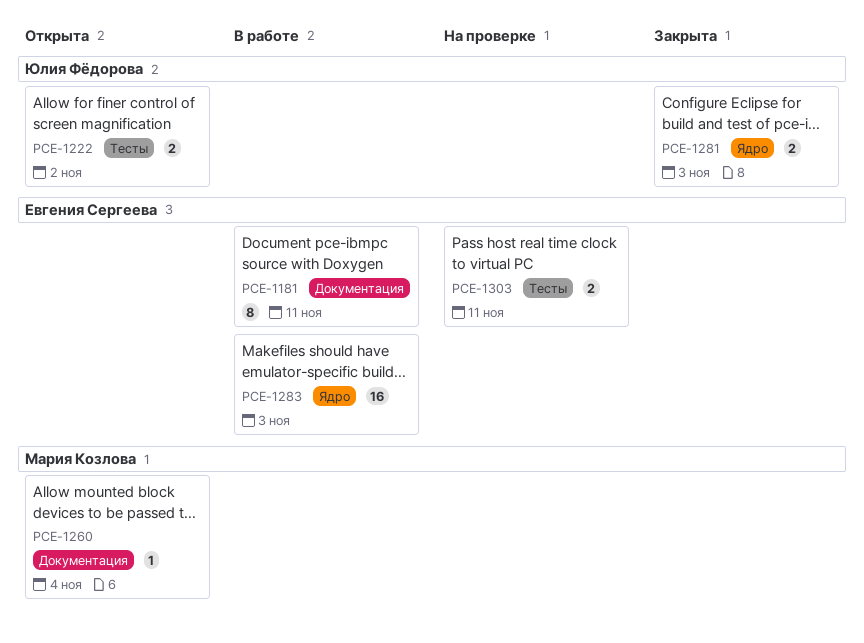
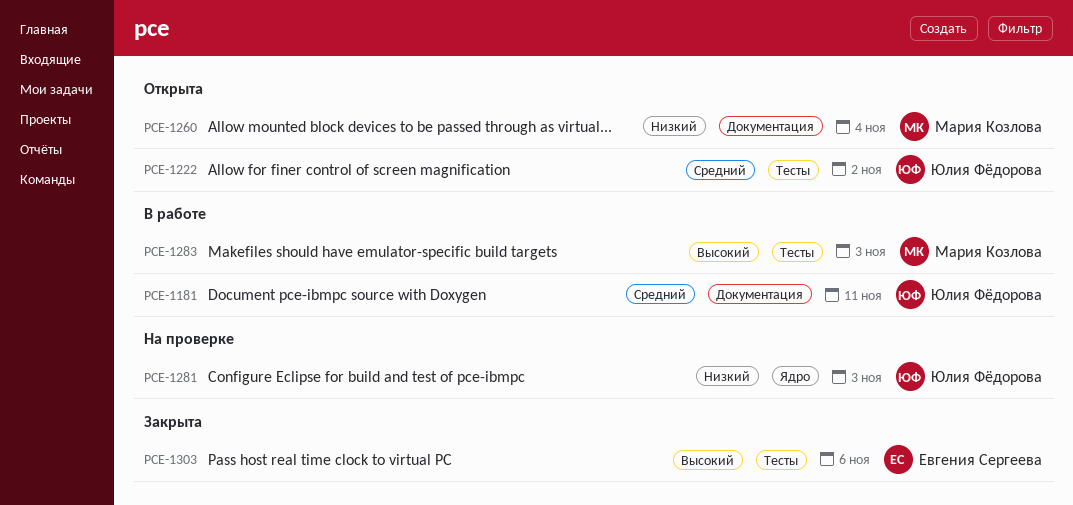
PCE-1181, owner: Евгения Сергеева -> Юлия Фёдорова
PCE-1281, status: Закрыта -> На проверке
PCE-1283, owner: Евгения Сергеева -> Мария Козлова
PCE-1283, label: Ядро -> Тесты
PCE-1303, status: На проверке -> Закрыта
PCE-1303, due: Nov 11 -> Nov 6

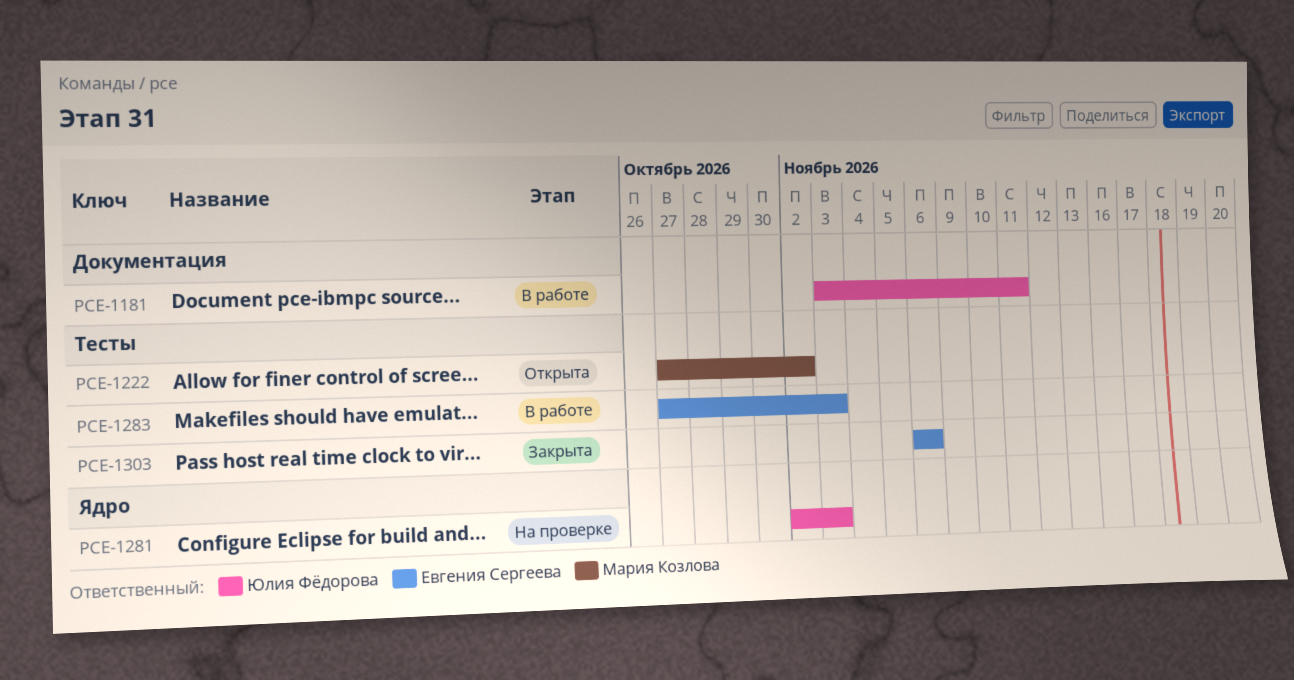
PCE-1222, owner: Юлия Фёдорова -> Мария Козлова
PCE-1260: present -> none
PCE-1283, owner: Мария Козлова -> Евгения Сергеева

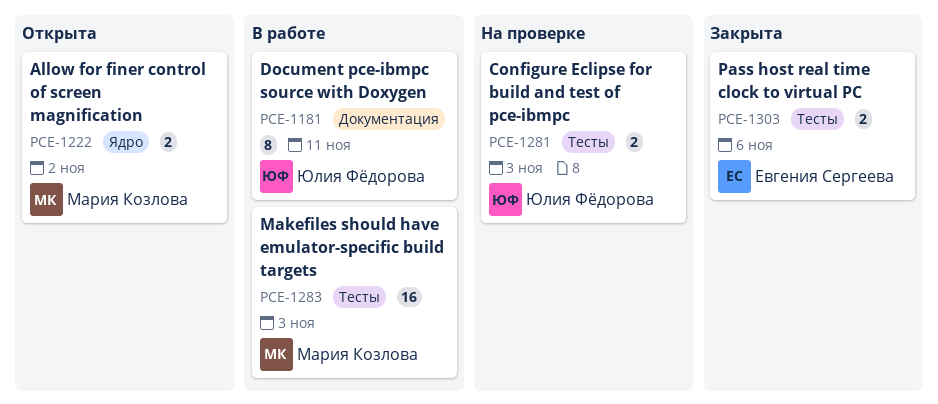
PCE-1222, label: Тесты -> Ядро
PCE-1281, label: Ядро -> Тесты
PCE-1283, owner: Евгения Сергеева -> Мария Козлова

